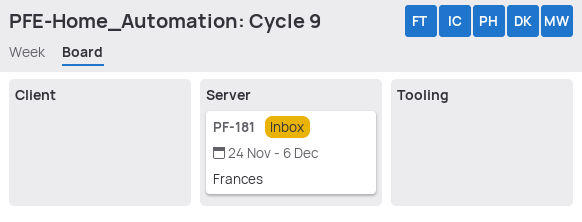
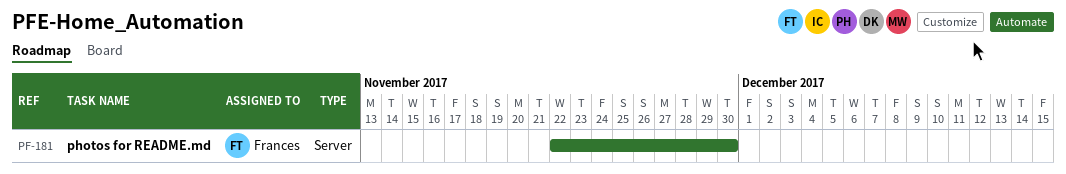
PF-181, start: Nov 24 -> Nov 22
PF-181, due: Dec 6 -> Nov 30

